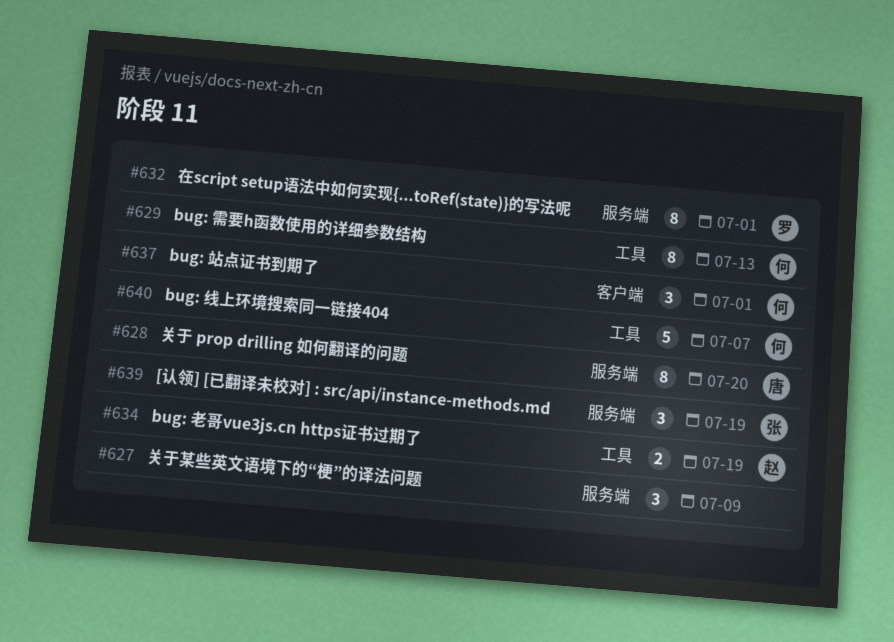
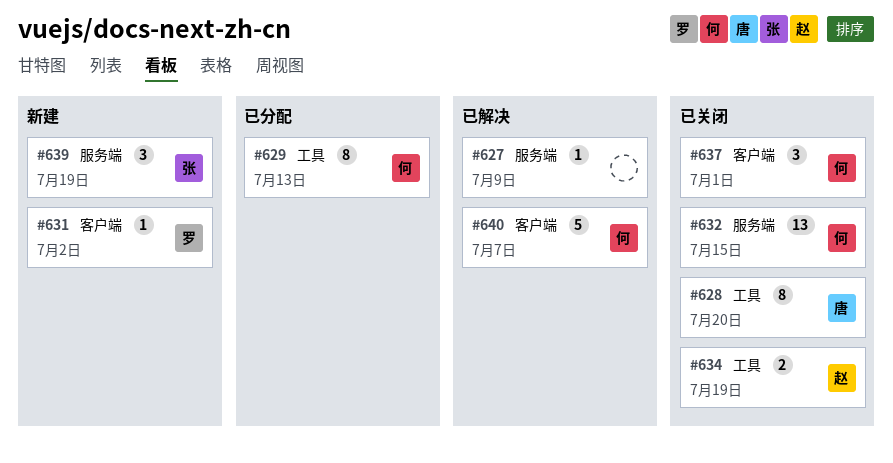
#627, estimate: 3 -> 1
#628, label: 服务端 -> 工具
#631: none -> present
#632, owner: 罗 -> 何
#632, estimate: 8 -> 13
#632, due: Jul 1 -> Jul 15
#640, label: 工具 -> 客户端

